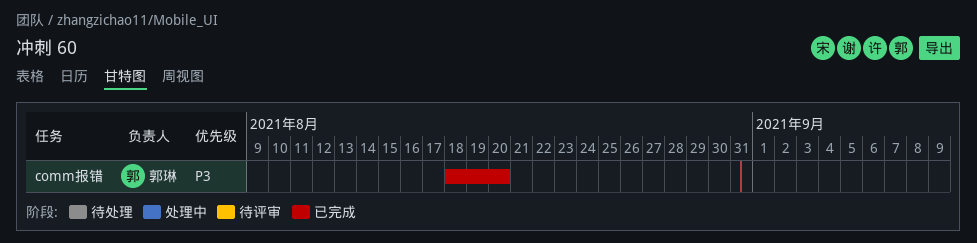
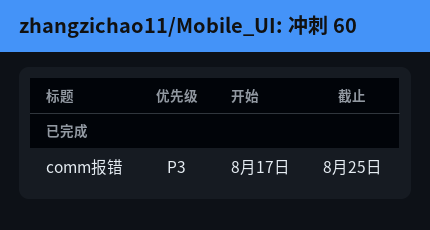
comm报错, start: Aug 18 -> Aug 17
comm报错, due: Aug 20 -> Aug 25

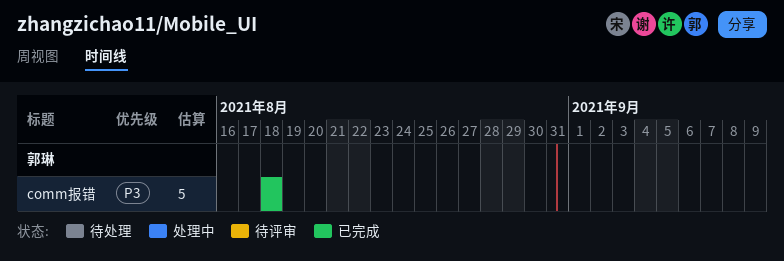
comm报错, start: Aug 17 -> Aug 18
comm报错, due: Aug 25 -> Aug 18

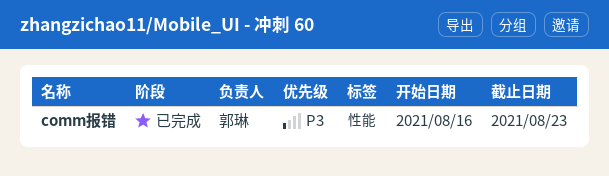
comm报错, start: Aug 18 -> Aug 16
comm报错, due: Aug 18 -> Aug 23

